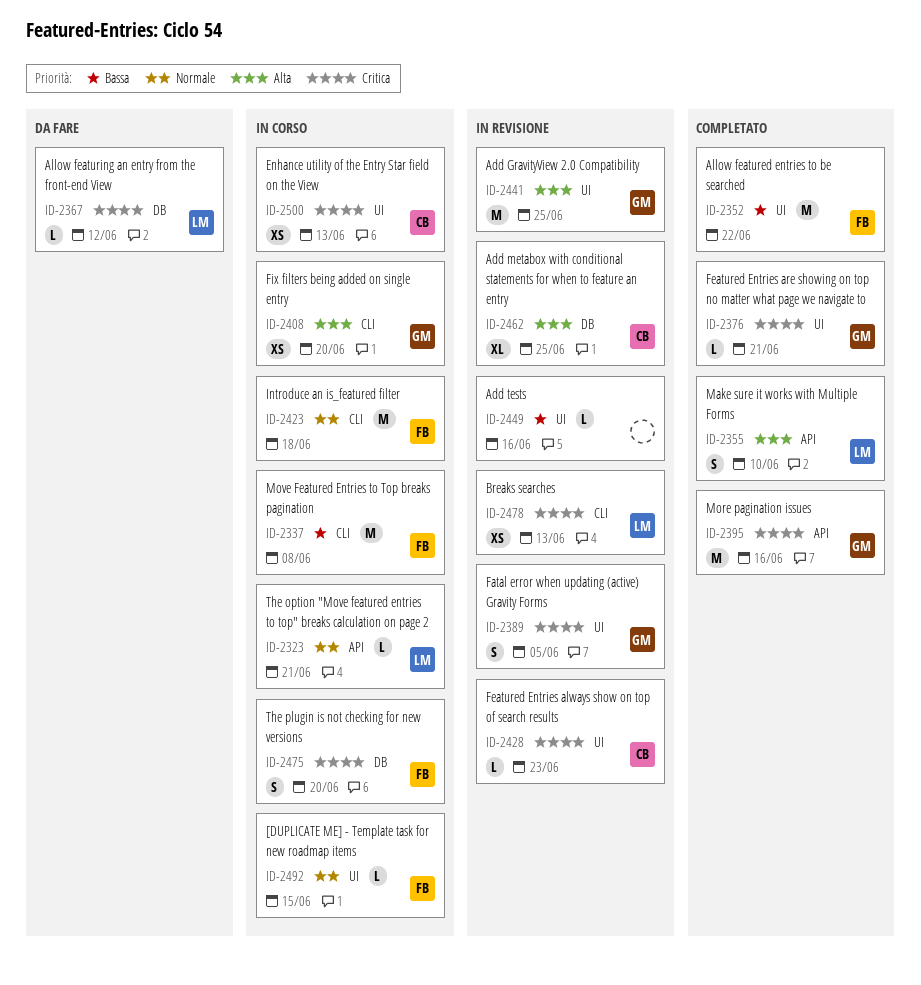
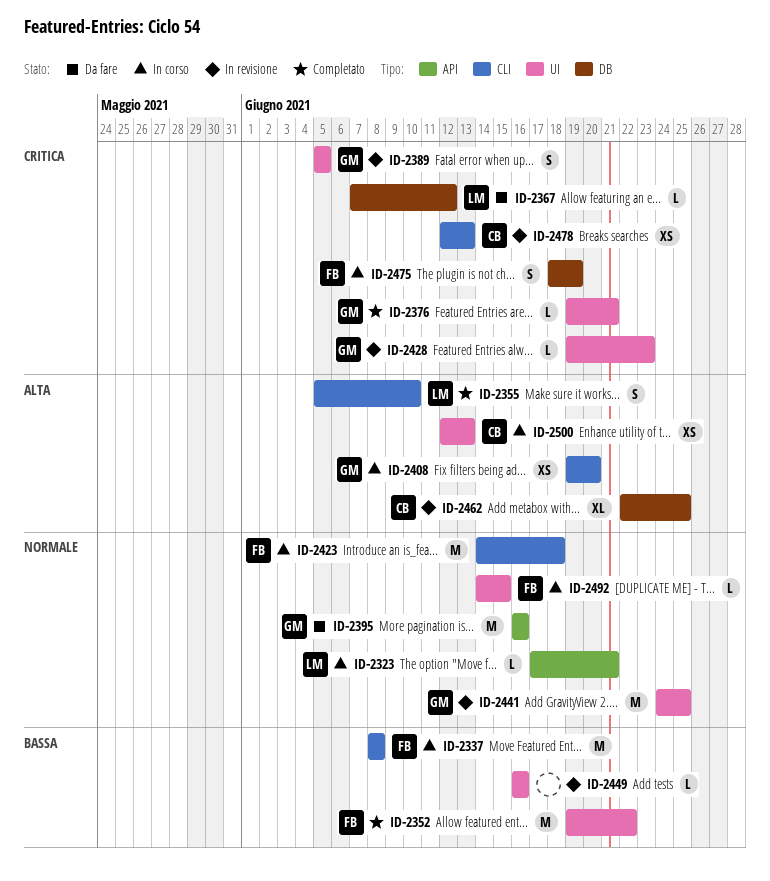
ID-2355, label: API -> CLI
ID-2395, status: Completato -> Da fare
ID-2395, priority: Critica -> Normale
ID-2428, owner: CB -> GM
ID-2441, priority: Alta -> Normale
ID-2475, due: Jun 20 -> Jun 19
ID-2478, owner: LM -> CB
ID-2500, priority: Critica -> Alta

